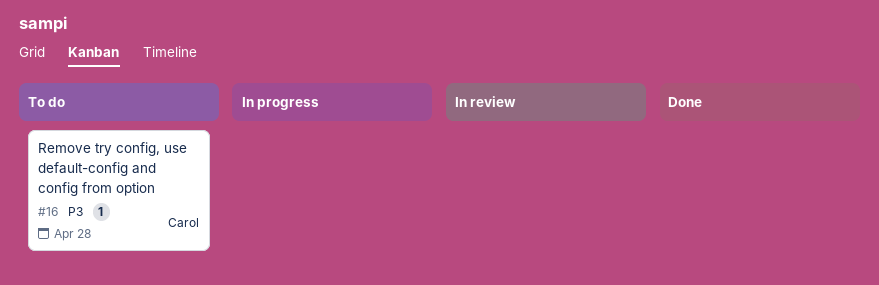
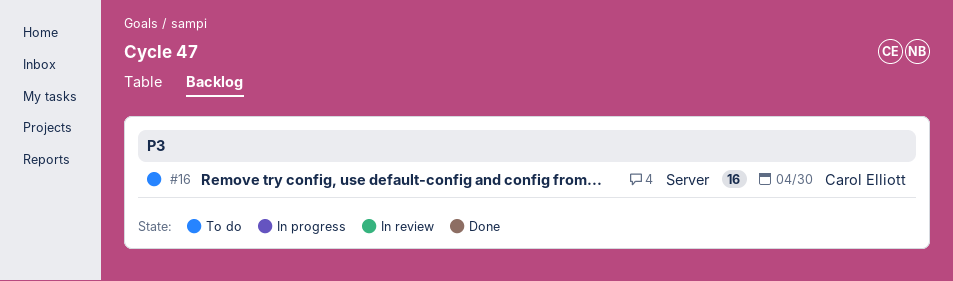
#16, estimate: 1 -> 16
#16, due: Apr 28 -> Apr 30

